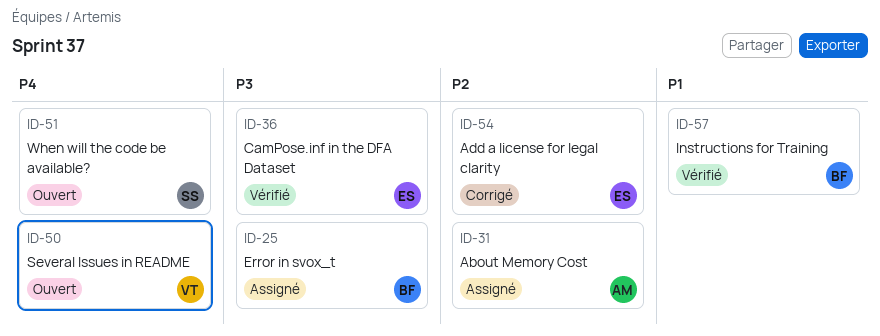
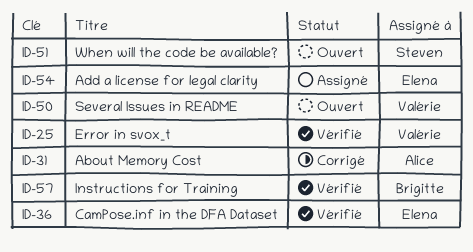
ID-25, status: Assigné -> Vérifié
ID-25, owner: Brigitte -> Valérie
ID-31, status: Assigné -> Corrigé
ID-54, status: Corrigé -> Assigné

